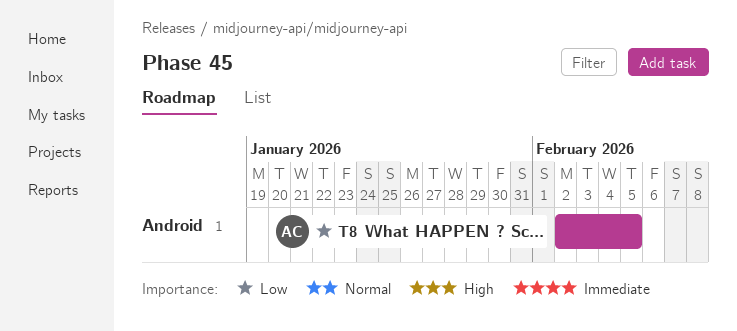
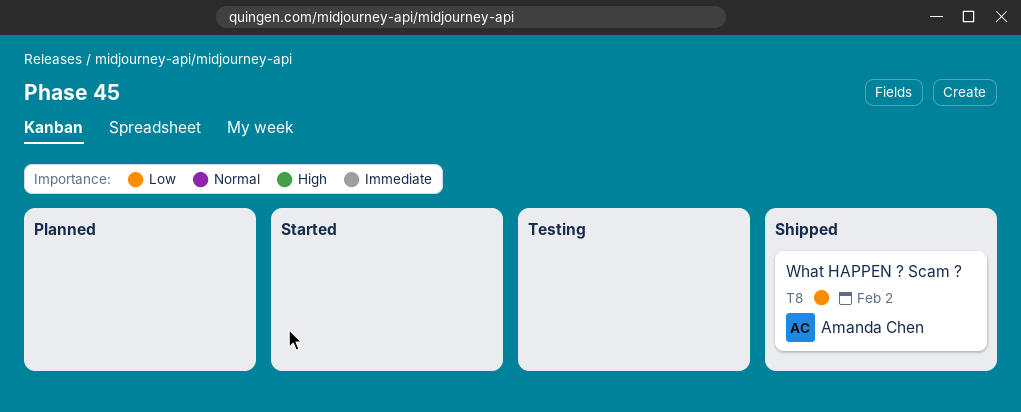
T8, due: Feb 5 -> Feb 2

